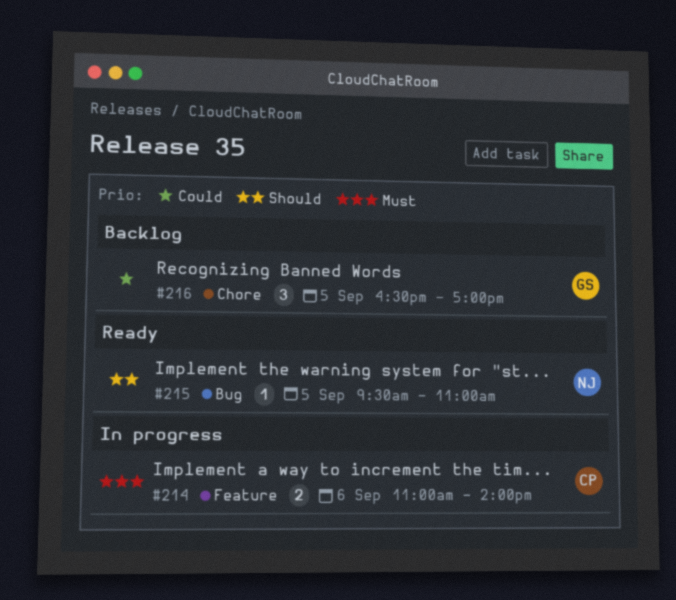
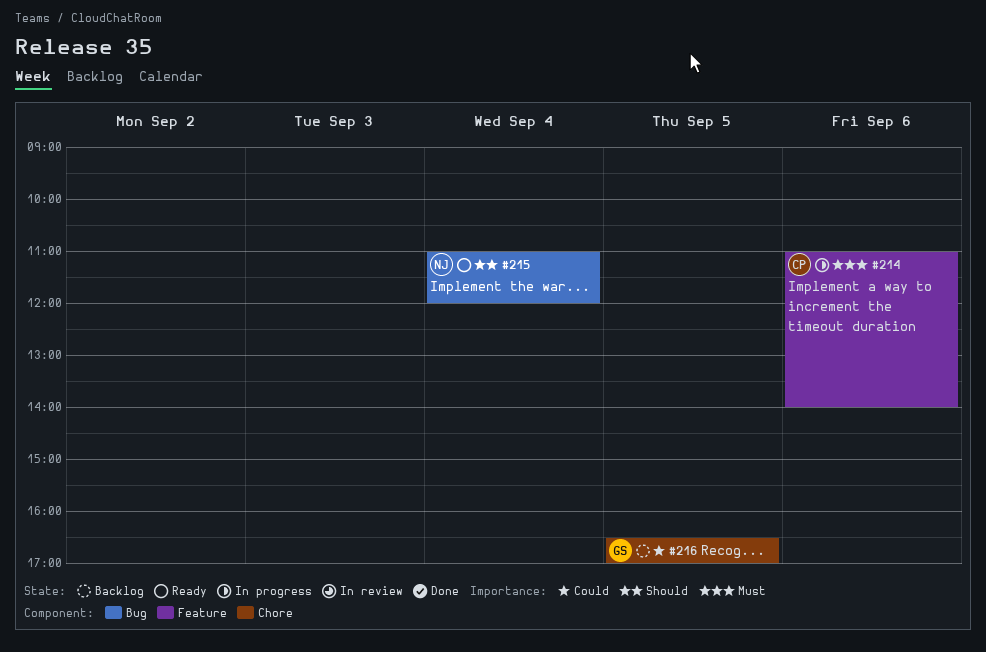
#215, day: Sep 5 -> Sep 4
#215, begins: 09:30 -> 11:00
#215, ends: 11:00 -> 12:00

